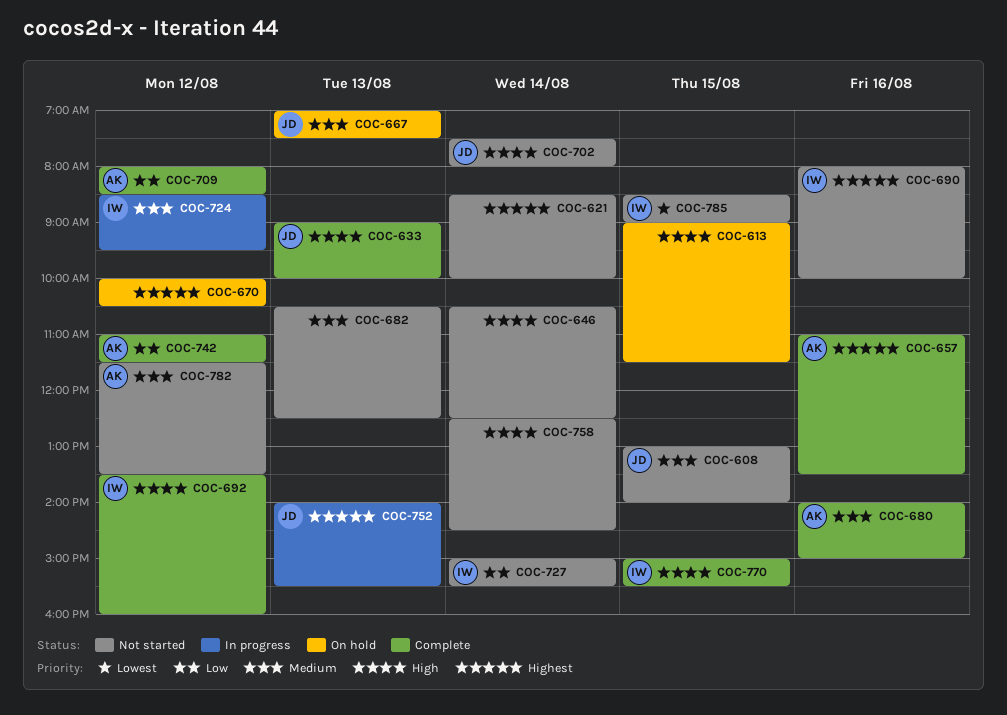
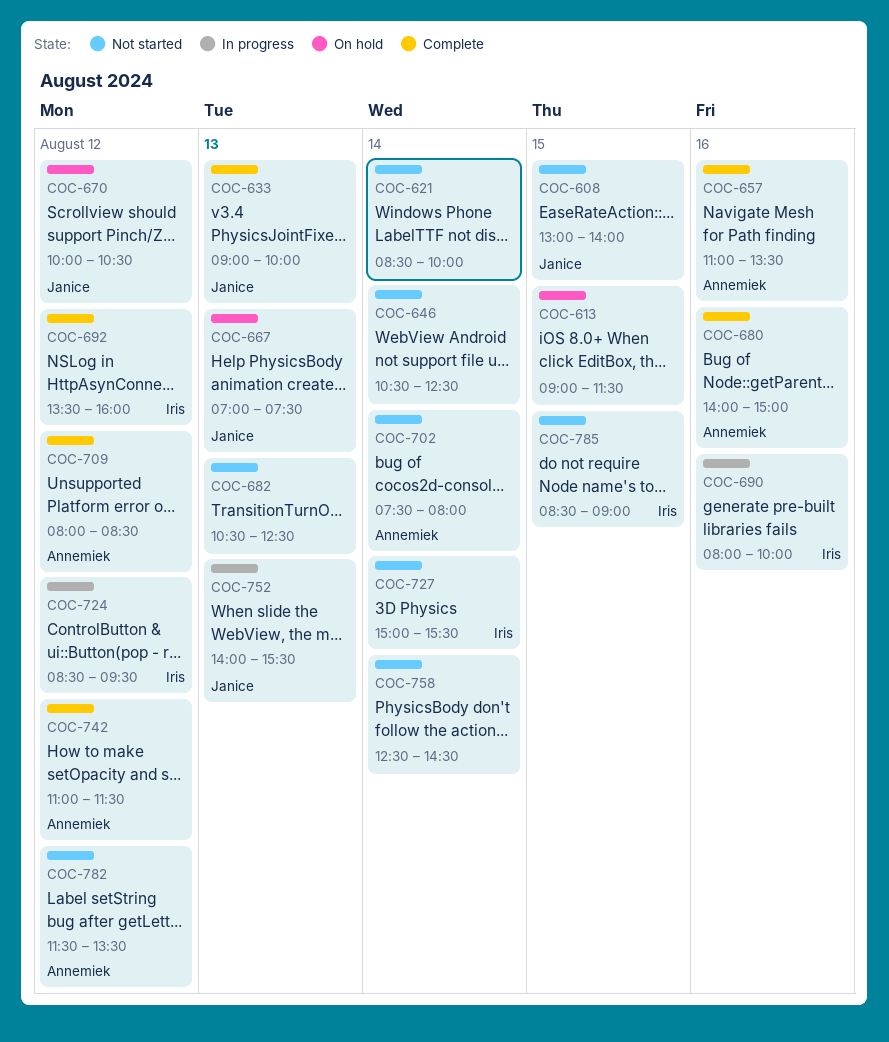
COC-670, owner: none -> Janice
COC-690, status: Not started -> In progress
COC-702, owner: Janice -> Annemiek
COC-770: present -> none

